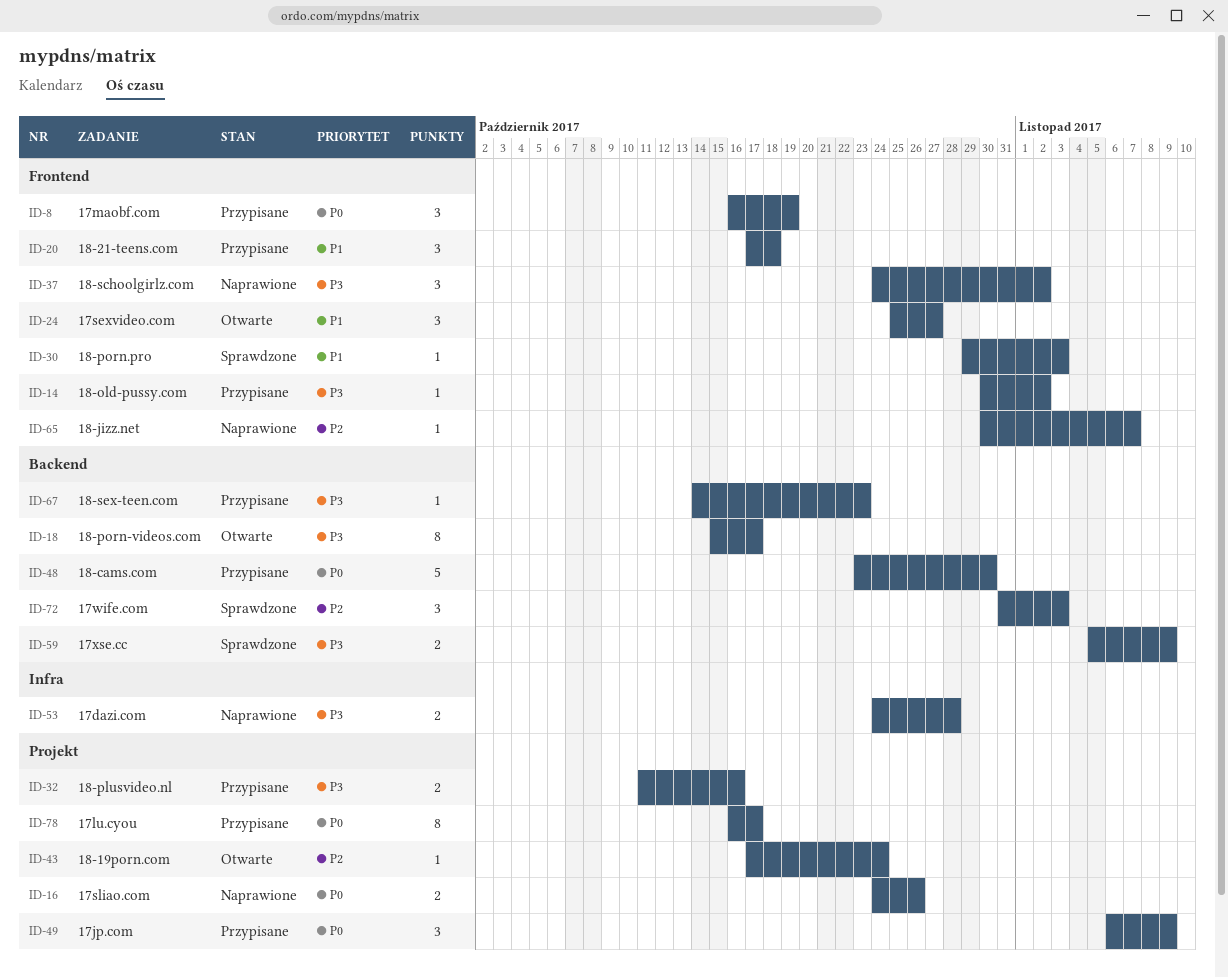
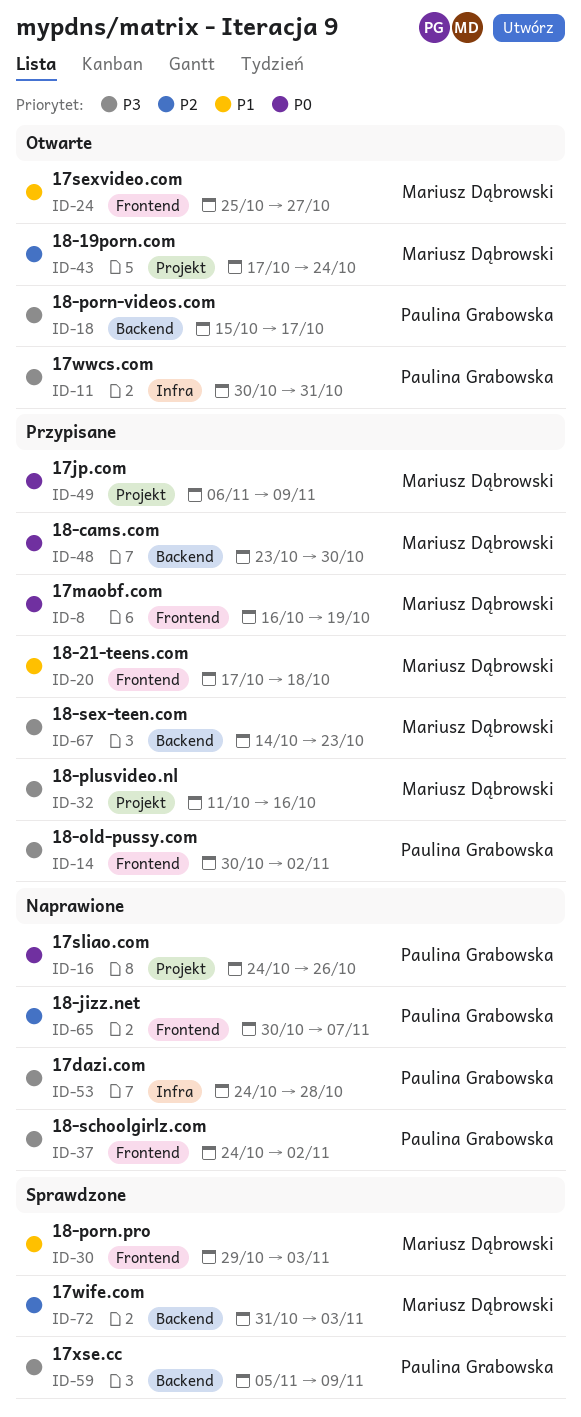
ID-11: none -> present
ID-78: present -> none

